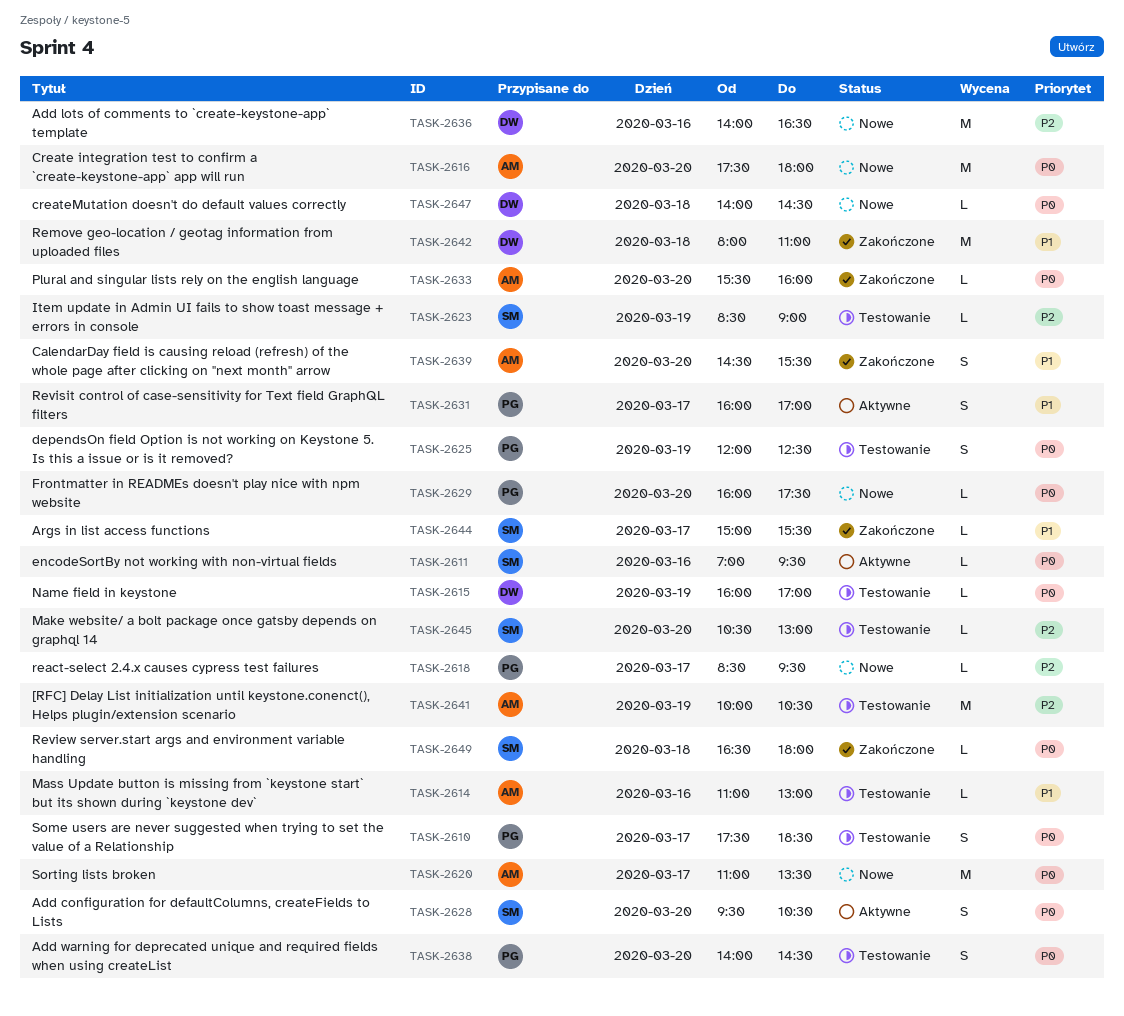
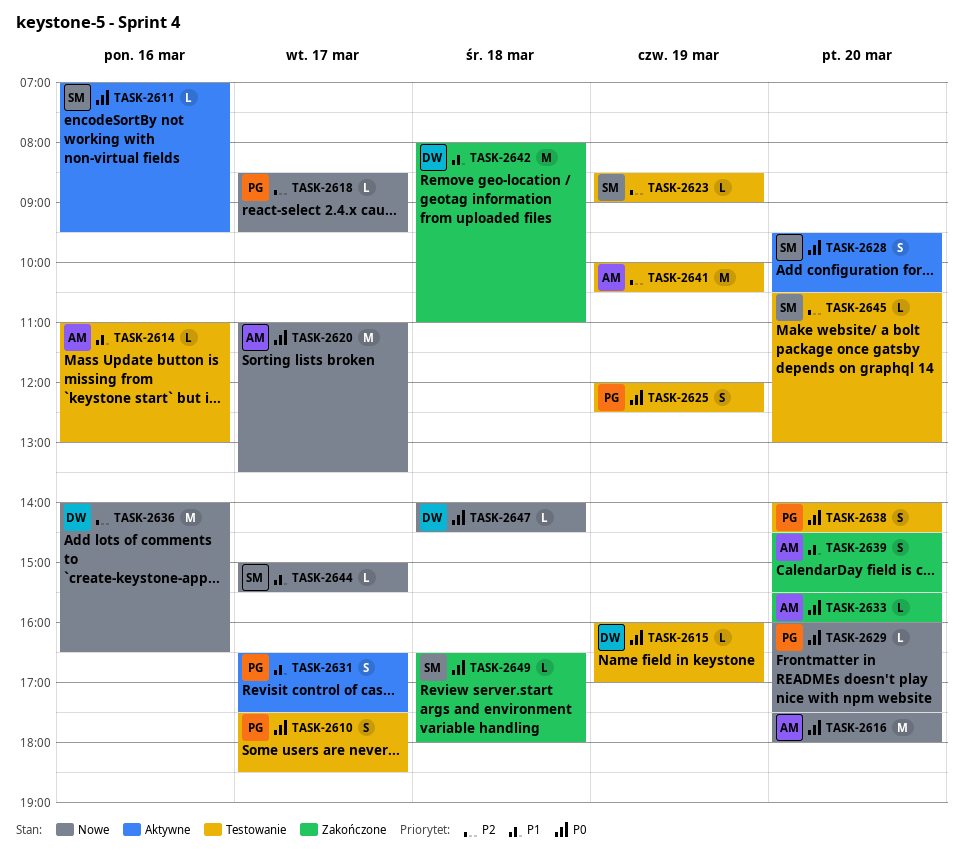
TASK-2631, begins: 16:00 -> 16:30
TASK-2631, ends: 17:00 -> 17:30
TASK-2644, status: Zakończone -> Nowe

